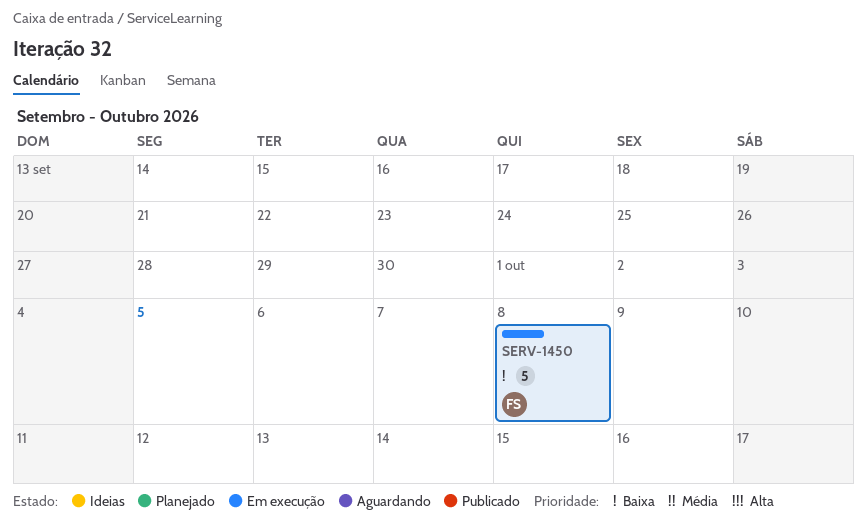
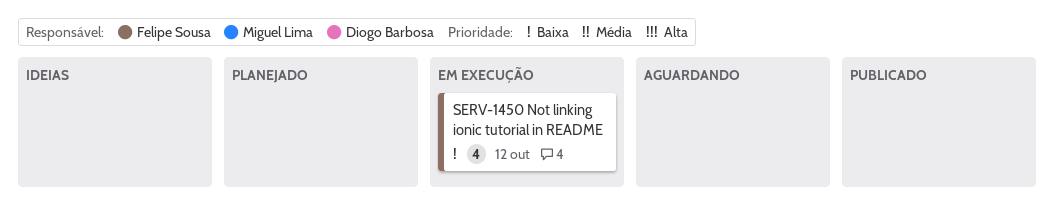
SERV-1450, estimate: 5 -> 4
SERV-1450, due: Oct 8 -> Oct 12

